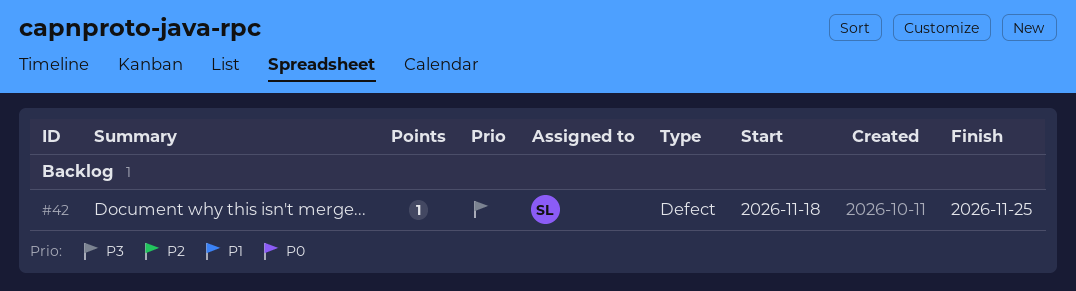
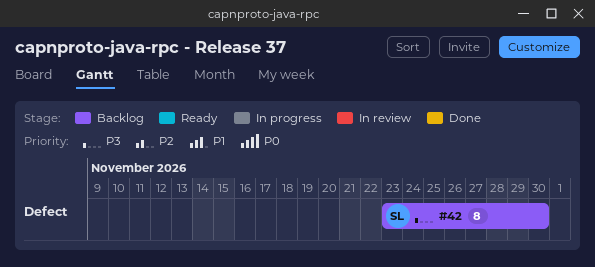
#42, estimate: 1 -> 8
#42, start: Nov 18 -> Nov 23
#42, due: Nov 25 -> Nov 30

